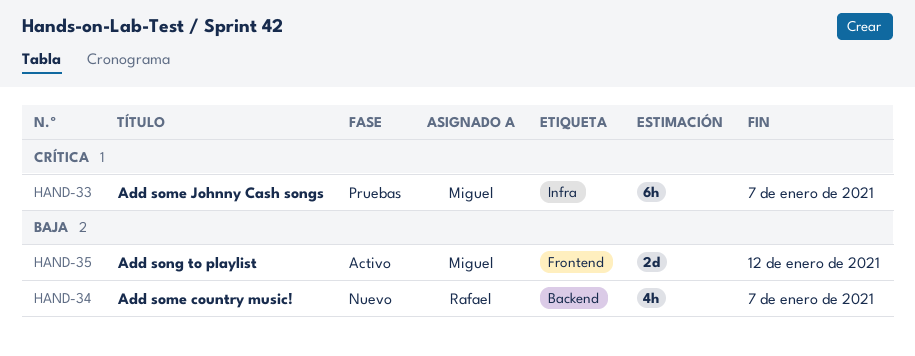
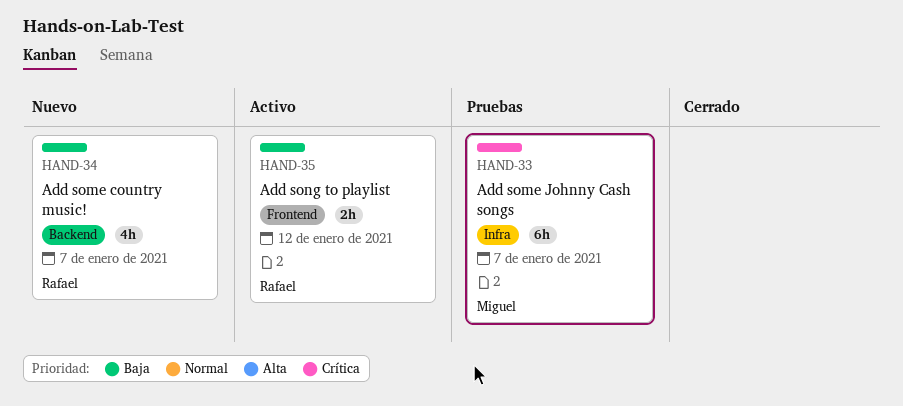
HAND-35, owner: Miguel -> Rafael
HAND-35, estimate: 2d -> 2h

